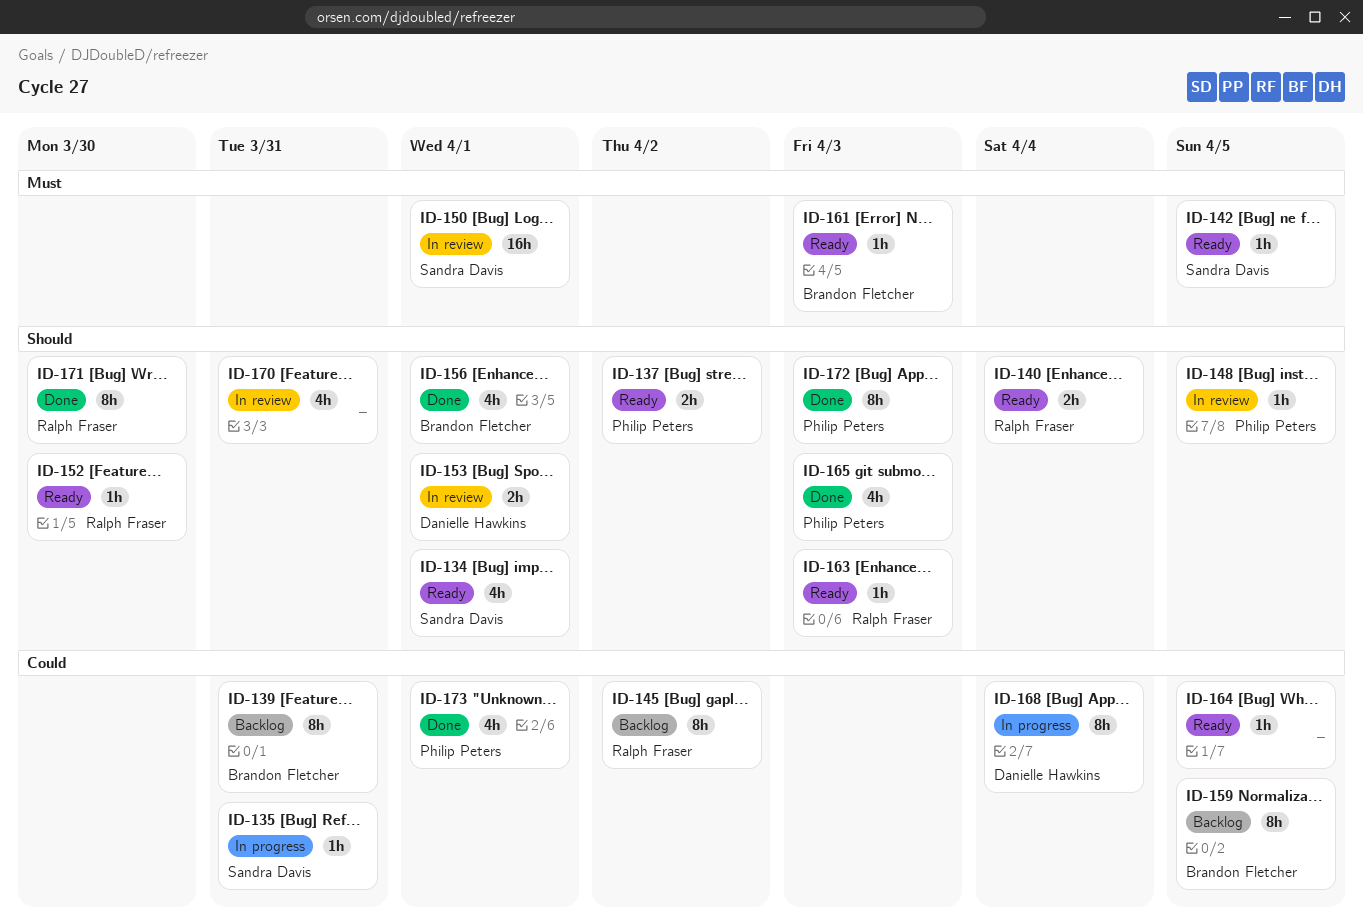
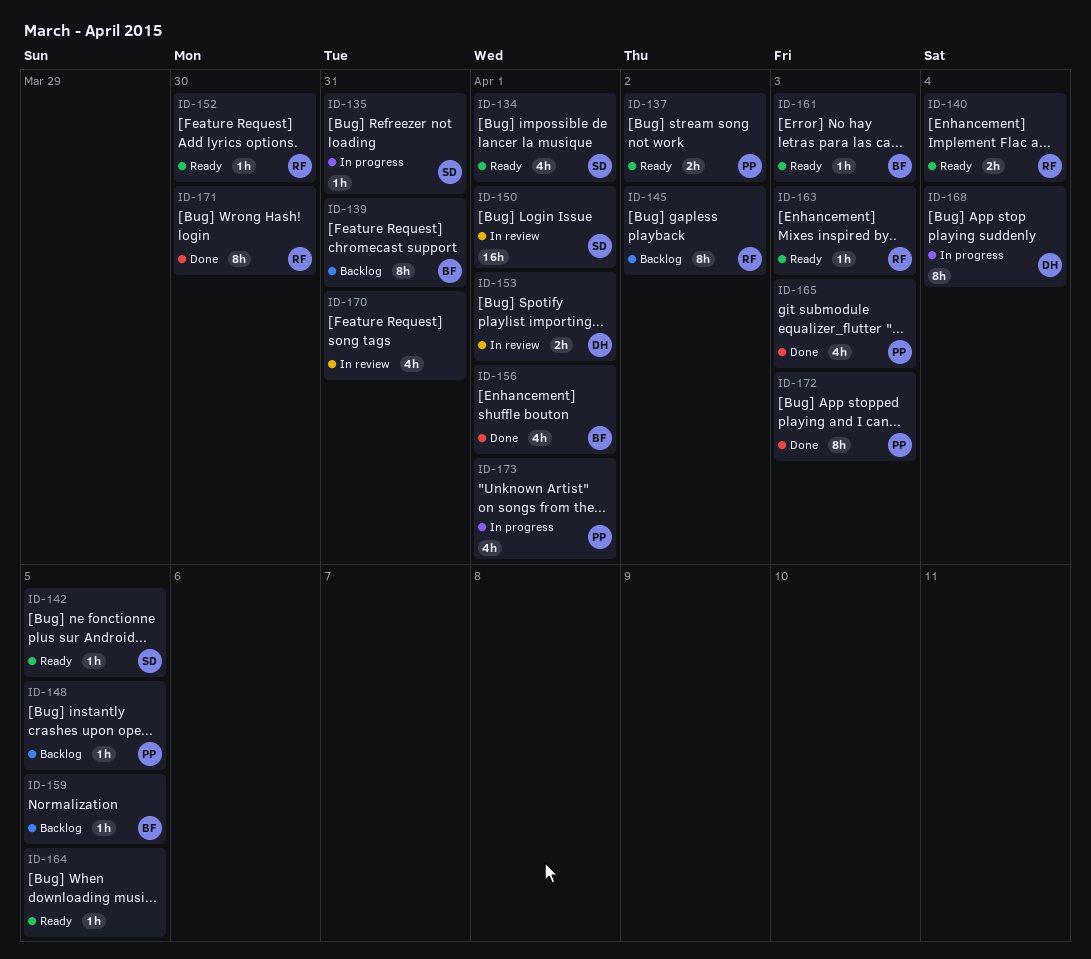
ID-148, status: In review -> Backlog
ID-159, estimate: 8h -> 1h
ID-173, status: Done -> In progress

